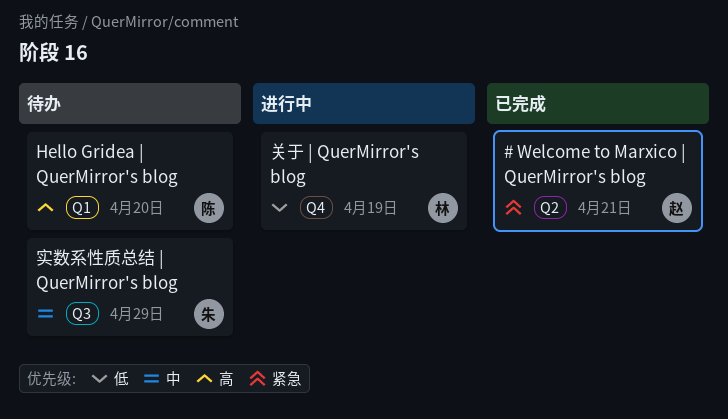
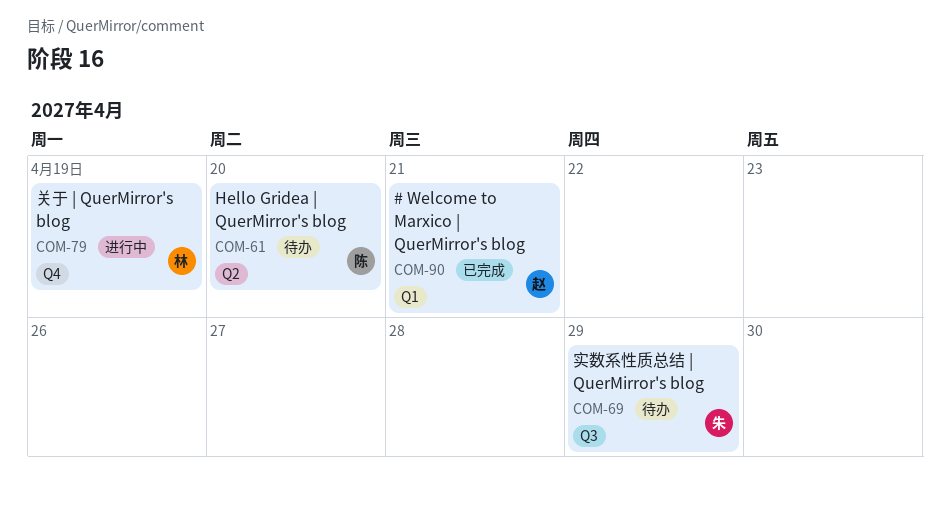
# Welcome to Marxico | QuerMirror's blog, label: Q2 -> Q1
Hello Gridea | QuerMirror's blog, label: Q1 -> Q2

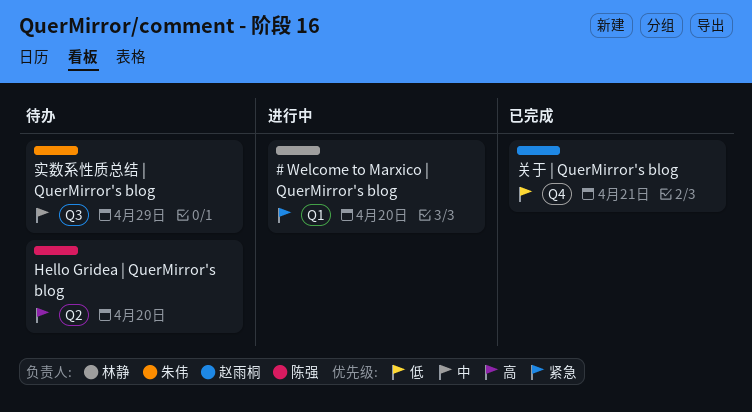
# Welcome to Marxico | QuerMirror's blog, status: 已完成 -> 进行中
# Welcome to Marxico | QuerMirror's blog, owner: 赵雨桐 -> 林静
# Welcome to Marxico | QuerMirror's blog, due: Apr 21 -> Apr 20
关于 | QuerMirror's blog, status: 进行中 -> 已完成
关于 | QuerMirror's blog, owner: 林静 -> 赵雨桐
关于 | QuerMirror's blog, due: Apr 19 -> Apr 21

